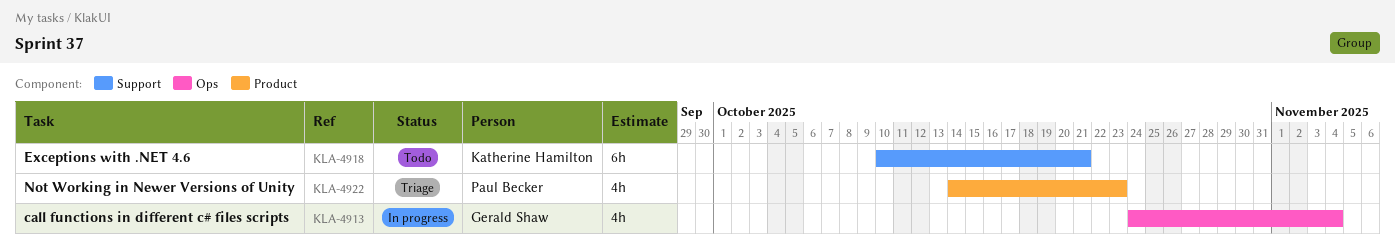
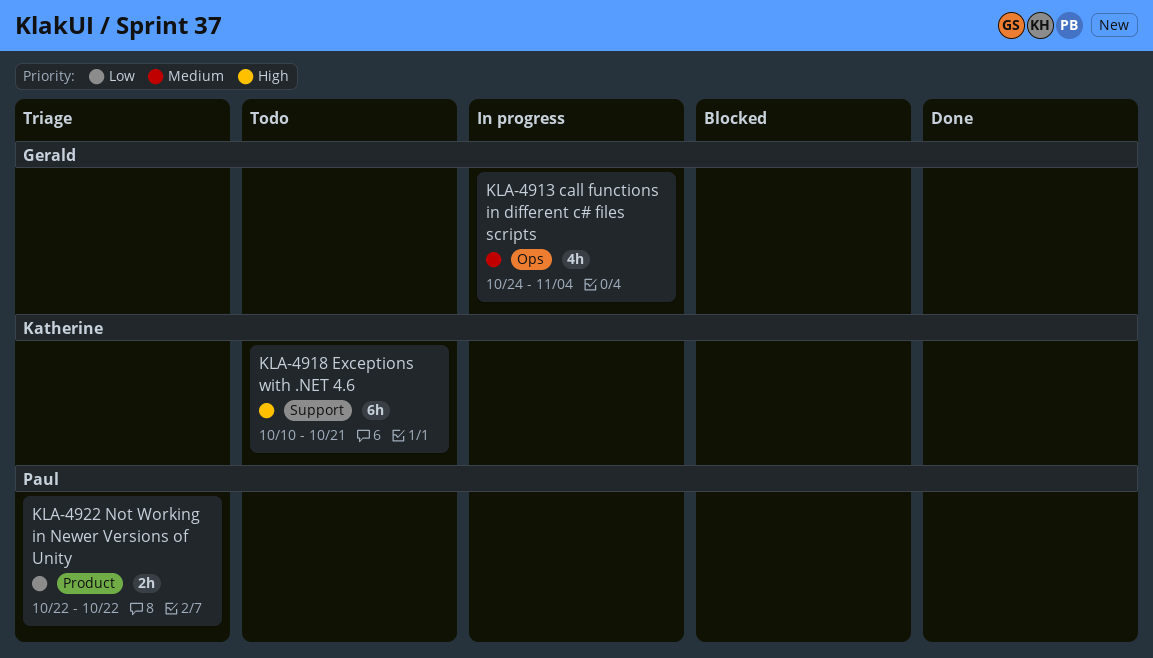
KLA-4922, estimate: 4h -> 2h
KLA-4922, start: Oct 14 -> Oct 22
KLA-4922, due: Oct 23 -> Oct 22

